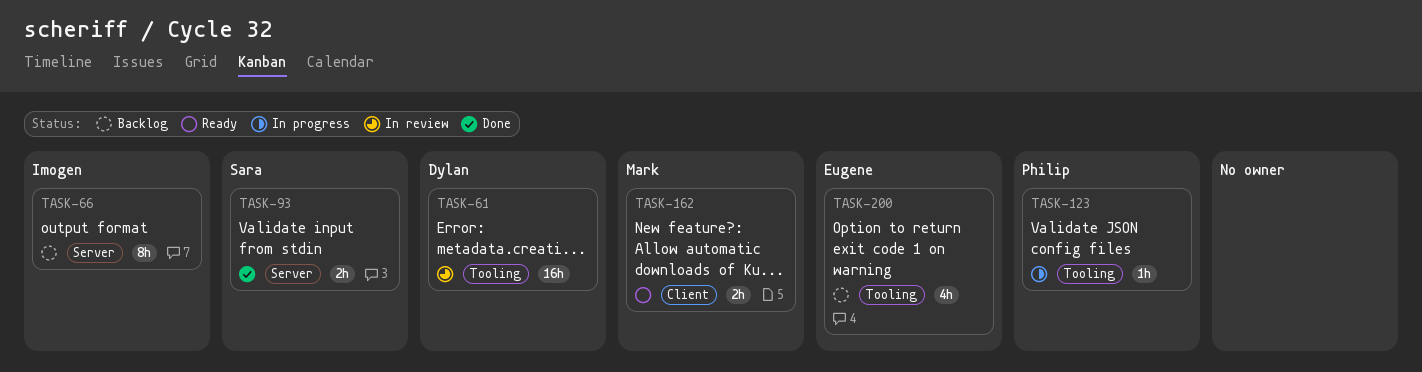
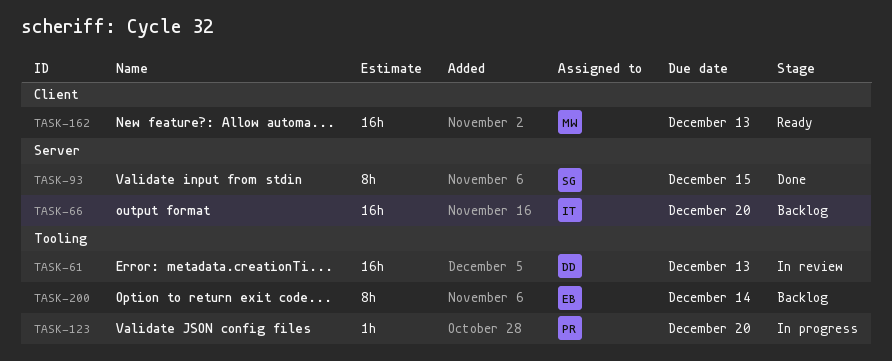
TASK-66, estimate: 8h -> 16h
TASK-93, estimate: 2h -> 8h
TASK-162, estimate: 2h -> 16h
TASK-200, estimate: 4h -> 8h

